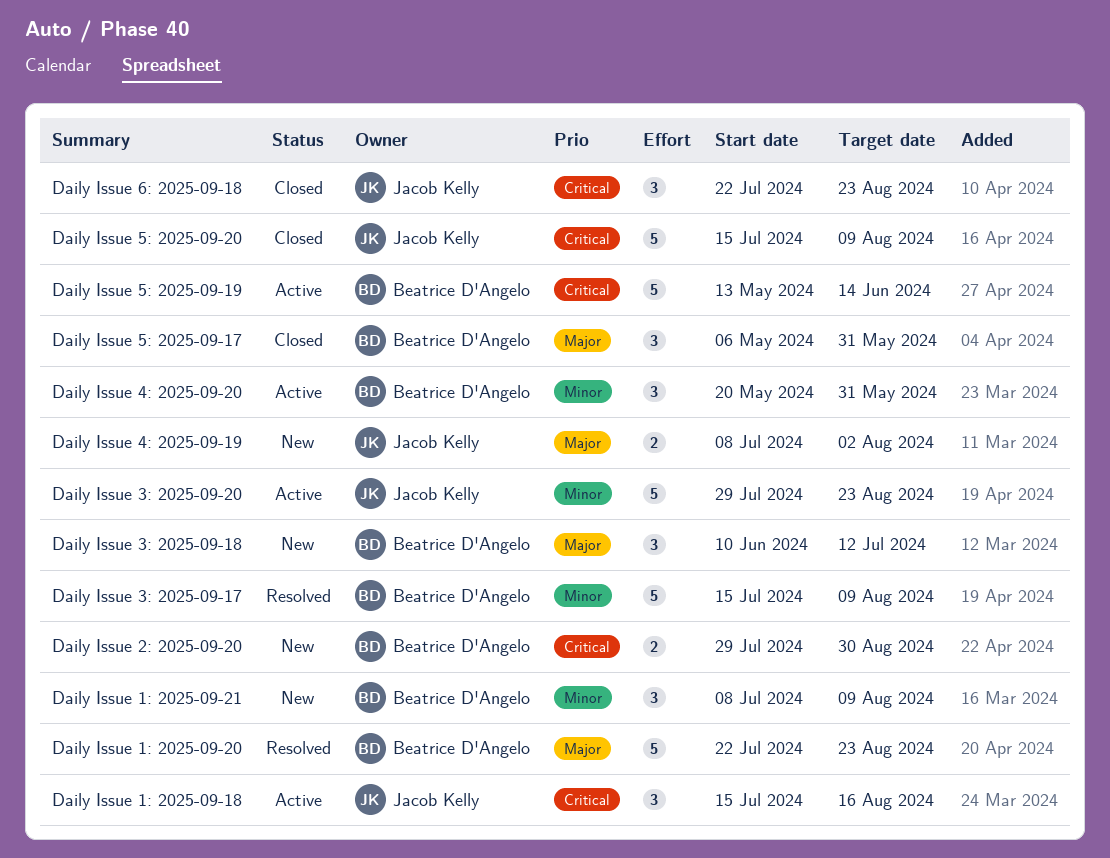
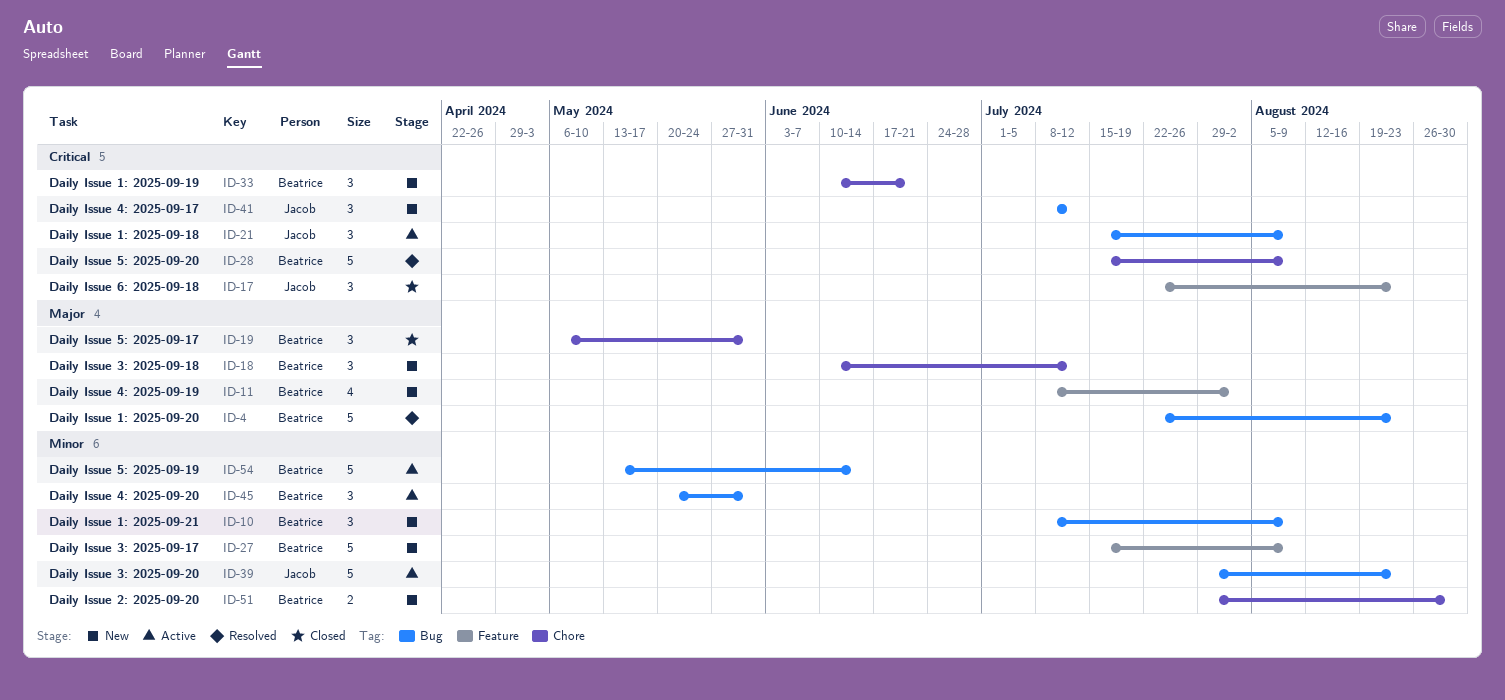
Daily Issue 1: 2025-09-18, due: Aug 16 -> Aug 9
Daily Issue 1: 2025-09-19: none -> present
Daily Issue 2: 2025-09-20, priority: Critical -> Minor
Daily Issue 3: 2025-09-17, status: Resolved -> New
Daily Issue 4: 2025-09-17: none -> present
Daily Issue 4: 2025-09-19, owner: Jacob Kelly -> Beatrice D'Angelo
Daily Issue 4: 2025-09-19, estimate: 2 -> 4
Daily Issue 5: 2025-09-19, priority: Critical -> Minor
Daily Issue 5: 2025-09-20, status: Closed -> Resolved
Daily Issue 5: 2025-09-20, owner: Jacob Kelly -> Beatrice D'Angelo

